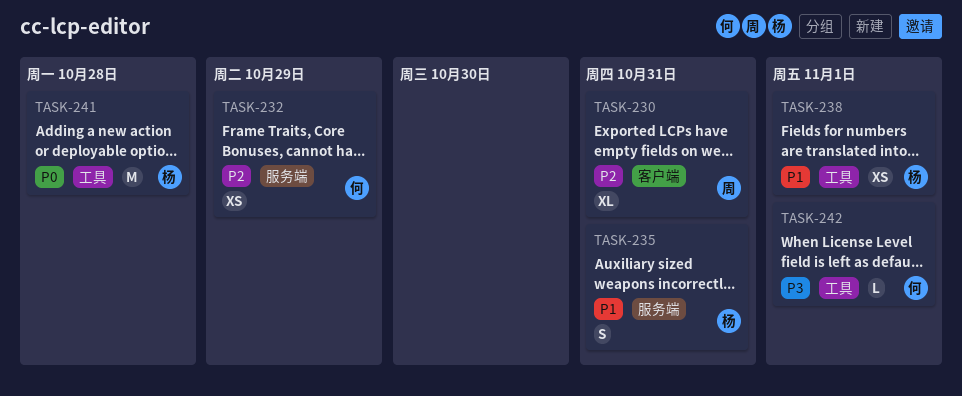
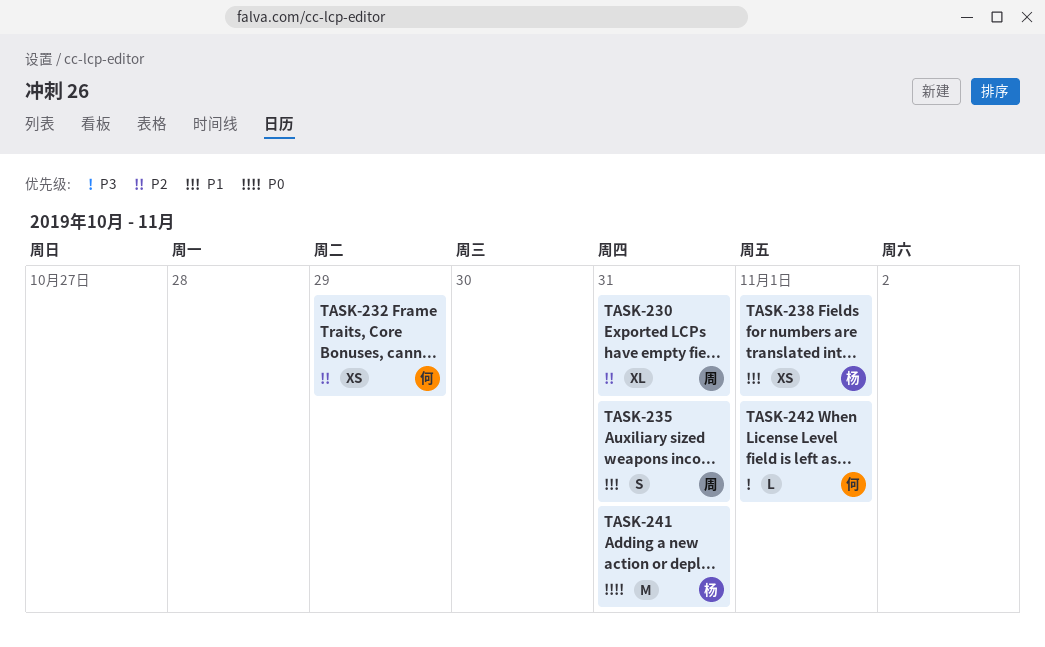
TASK-235, owner: 杨 -> 周
TASK-241, due: Oct 28 -> Oct 31

